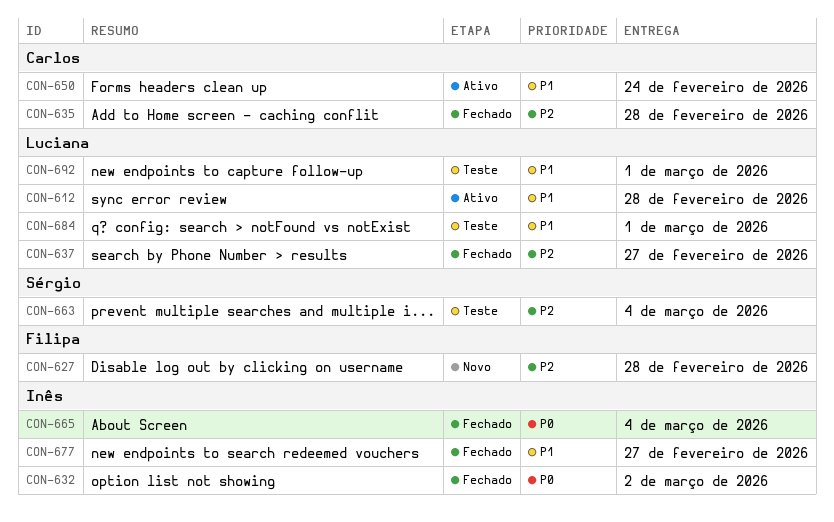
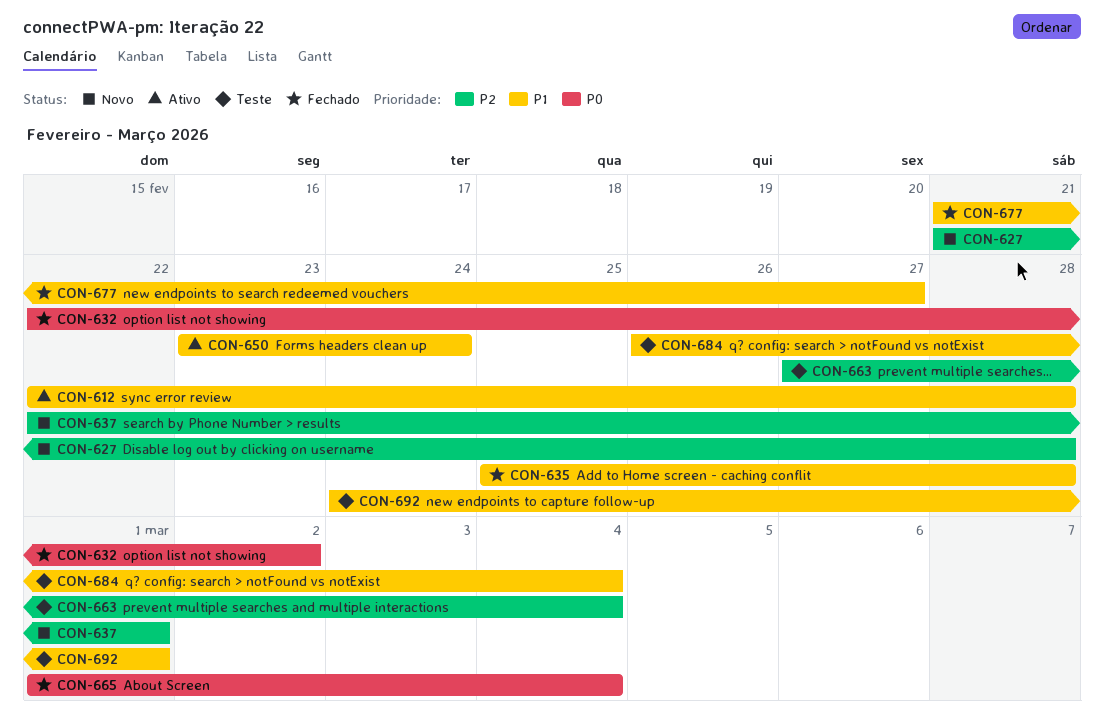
CON-635, priority: P2 -> P1
CON-637, status: Fechado -> Novo
CON-637, due: Feb 27 -> Mar 1
CON-684, due: Mar 1 -> Mar 4

